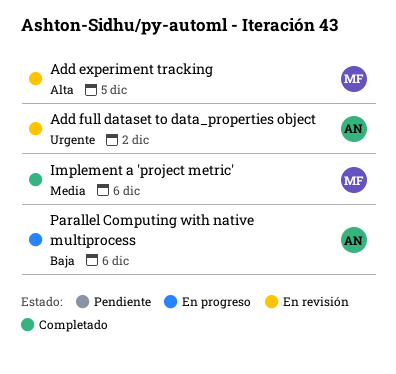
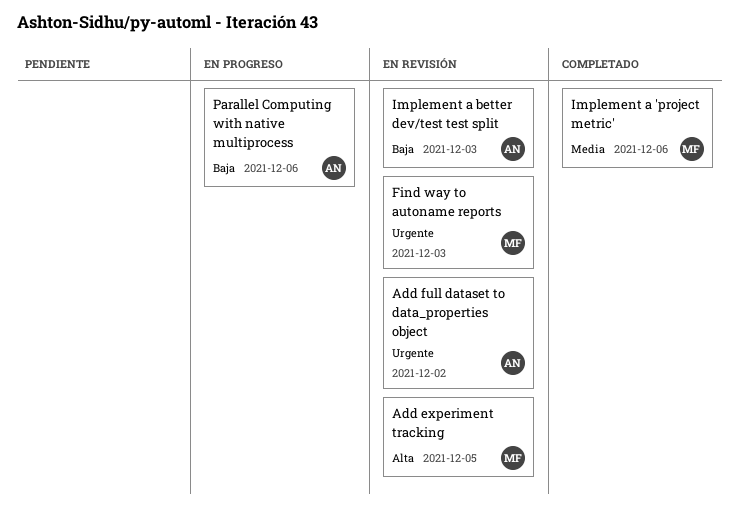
Find way to autoname reports: none -> present
Implement a better dev/test test split: none -> present

